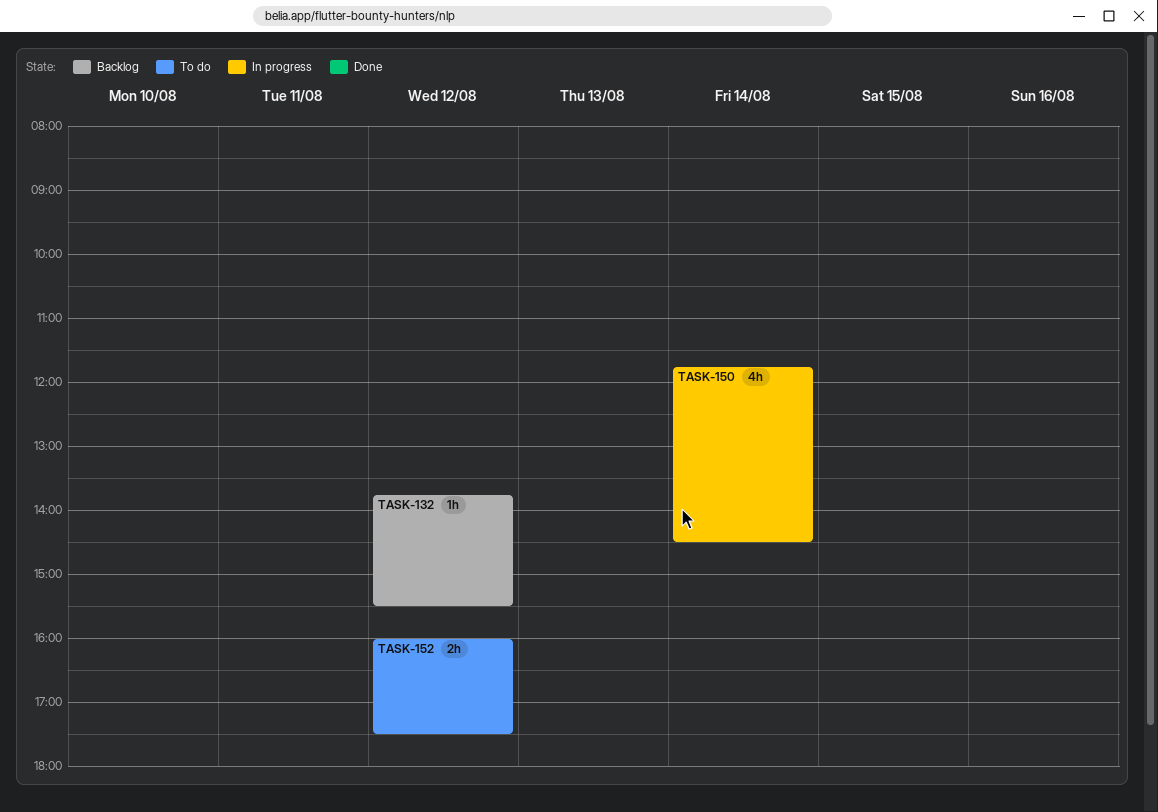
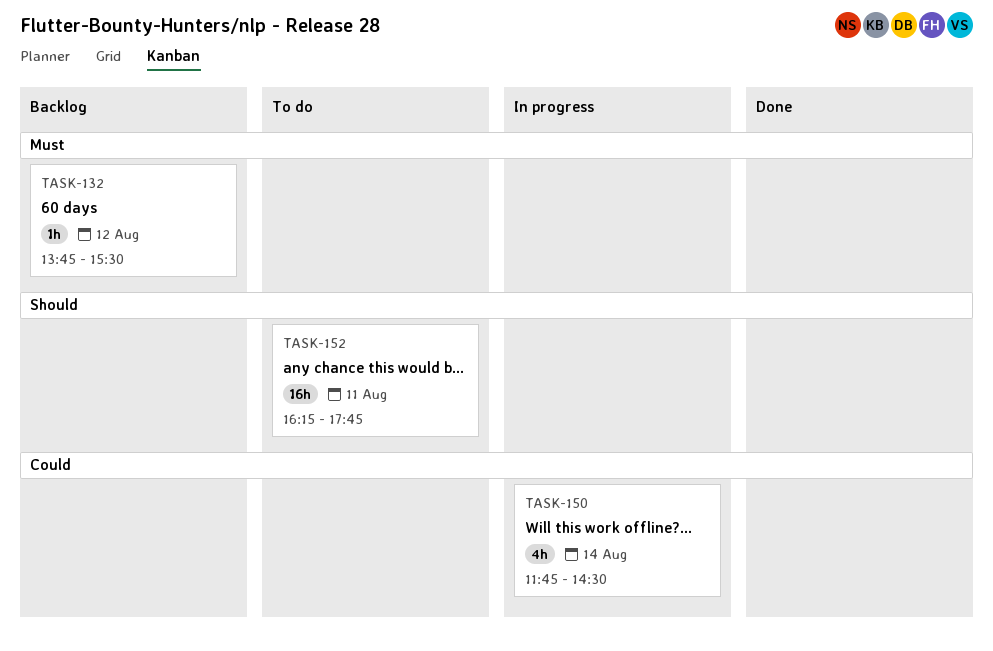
TASK-152, estimate: 2h -> 16h
TASK-152, day: Aug 12 -> Aug 11
TASK-152, begins: 16:00 -> 16:15
TASK-152, ends: 17:30 -> 17:45

